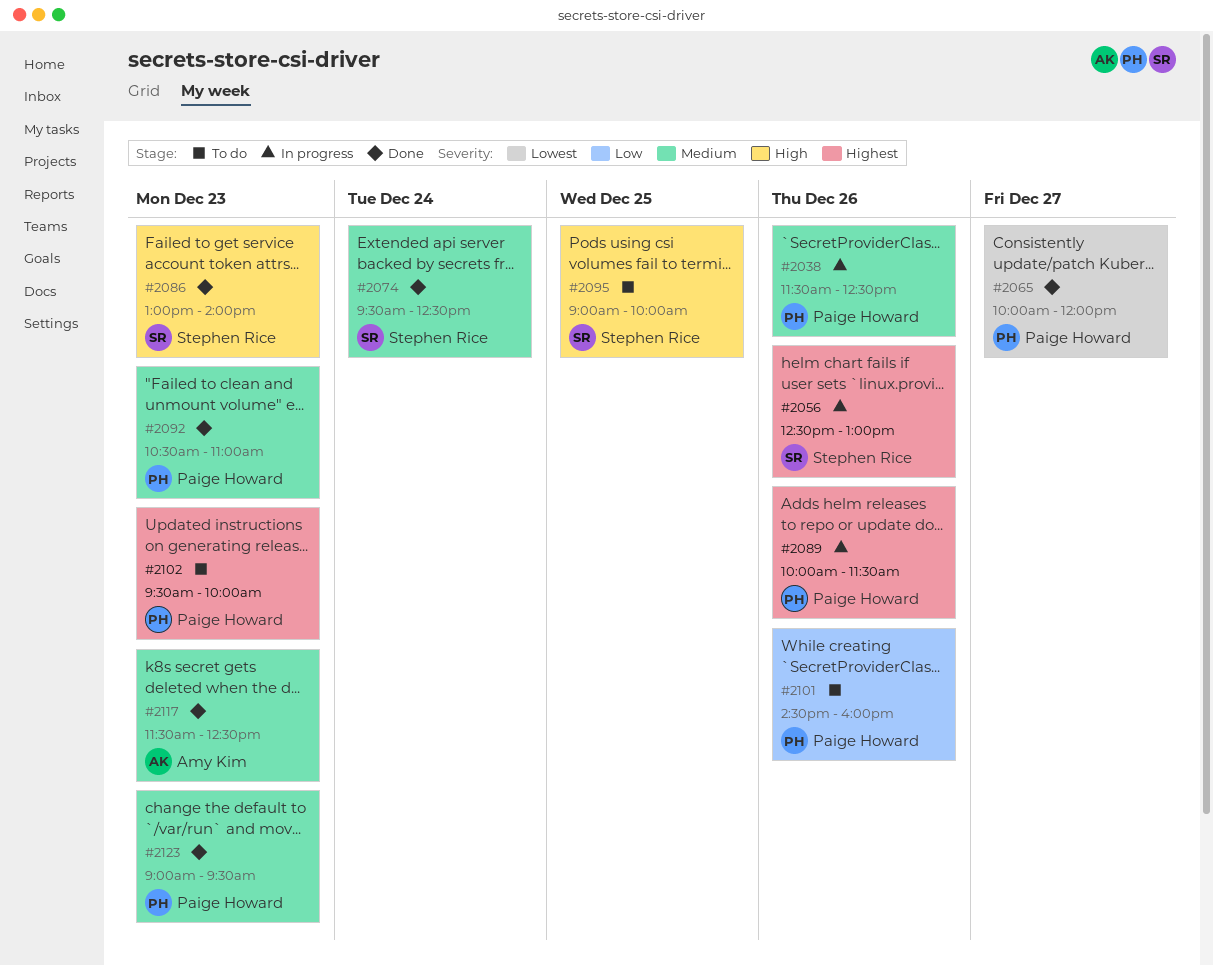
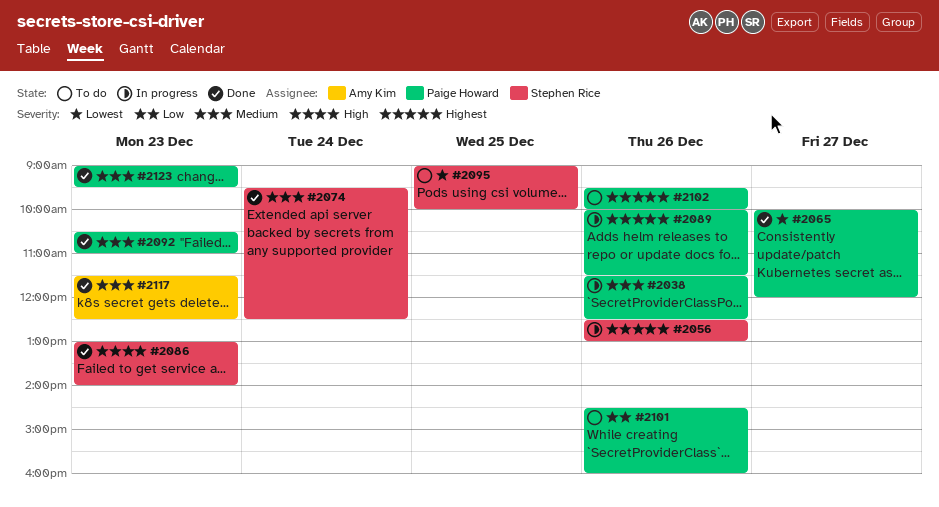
#2095, priority: High -> Lowest
#2102, day: Dec 23 -> Dec 26

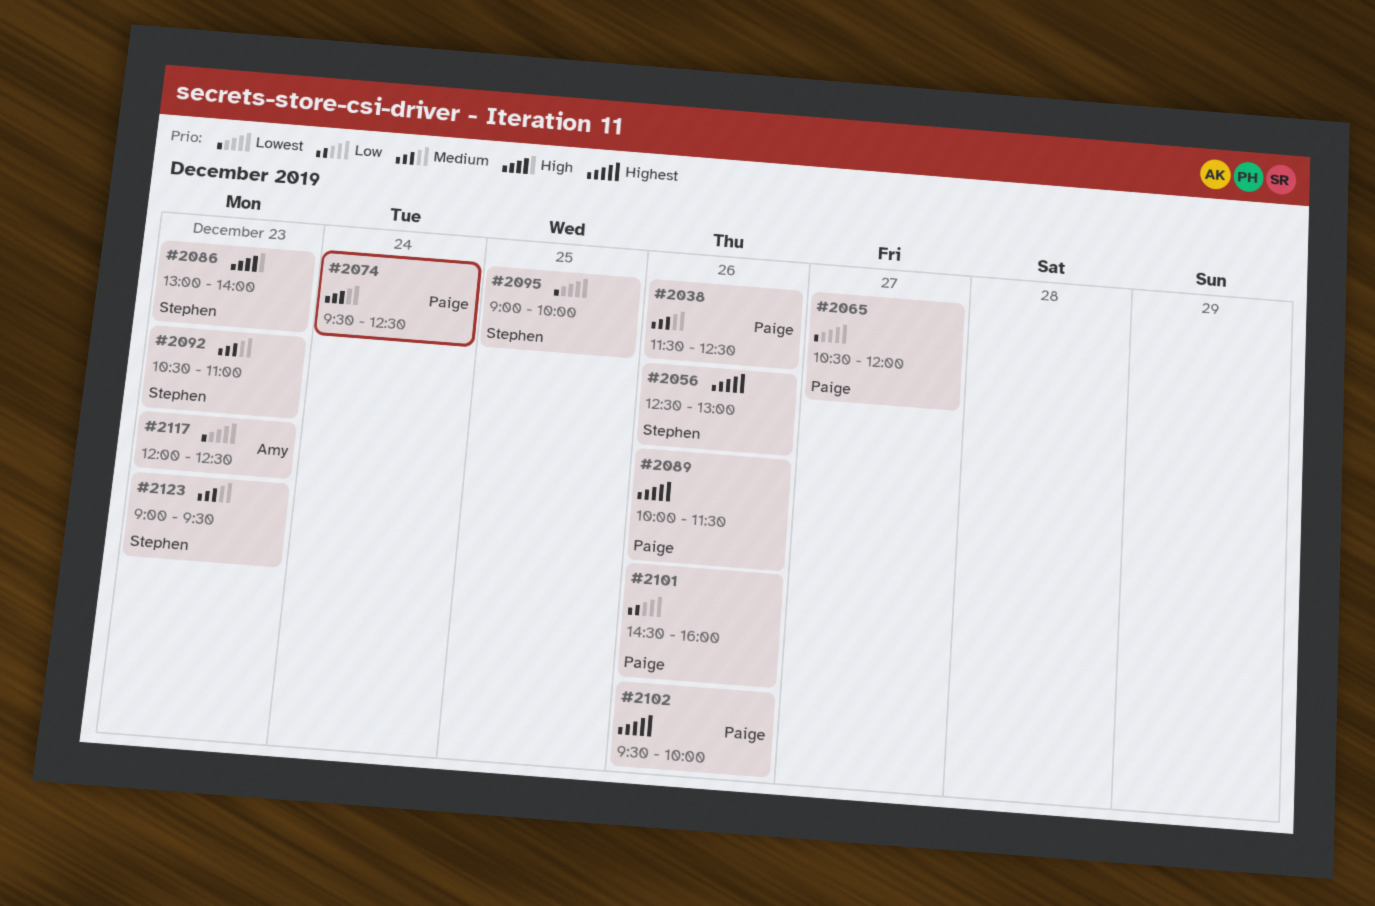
#2065, begins: 10:00 -> 10:30
#2074, owner: Stephen Rice -> Paige Howard
#2092, owner: Paige Howard -> Stephen Rice
#2117, priority: Medium -> Lowest
#2117, begins: 11:30 -> 12:00
#2123, owner: Paige Howard -> Stephen Rice

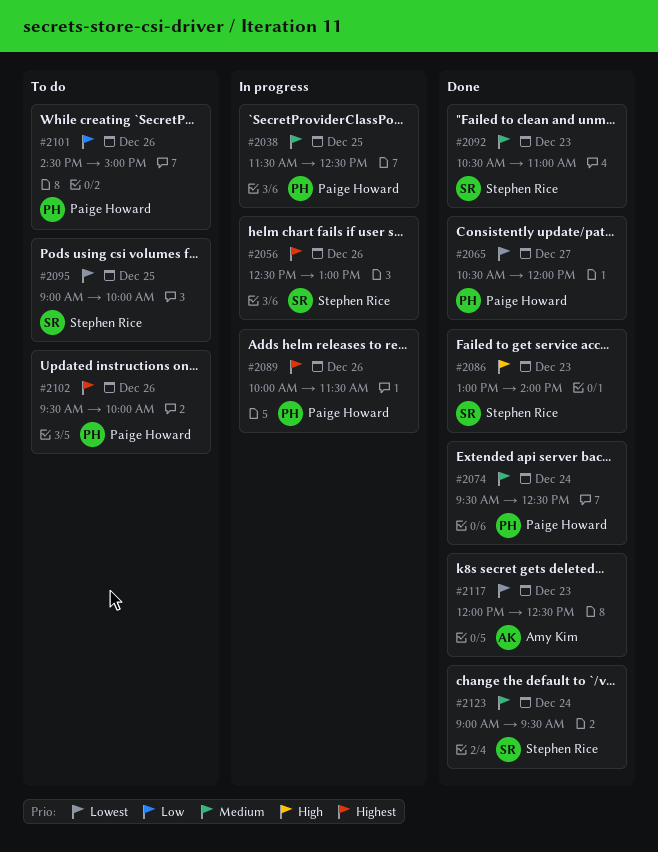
#2038, day: Dec 26 -> Dec 25
#2101, ends: 16:00 -> 15:00
#2123, day: Dec 23 -> Dec 24

